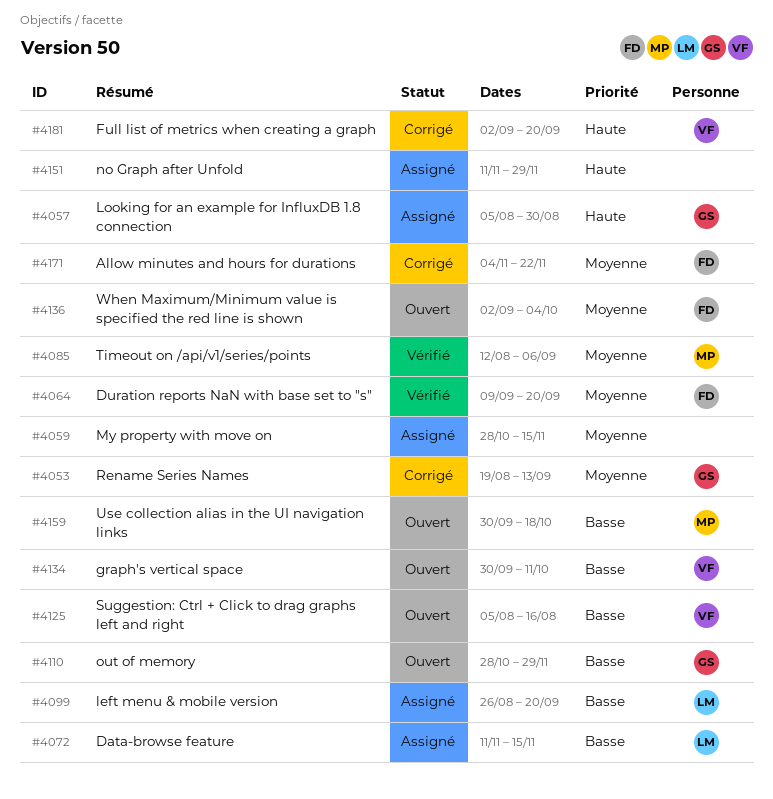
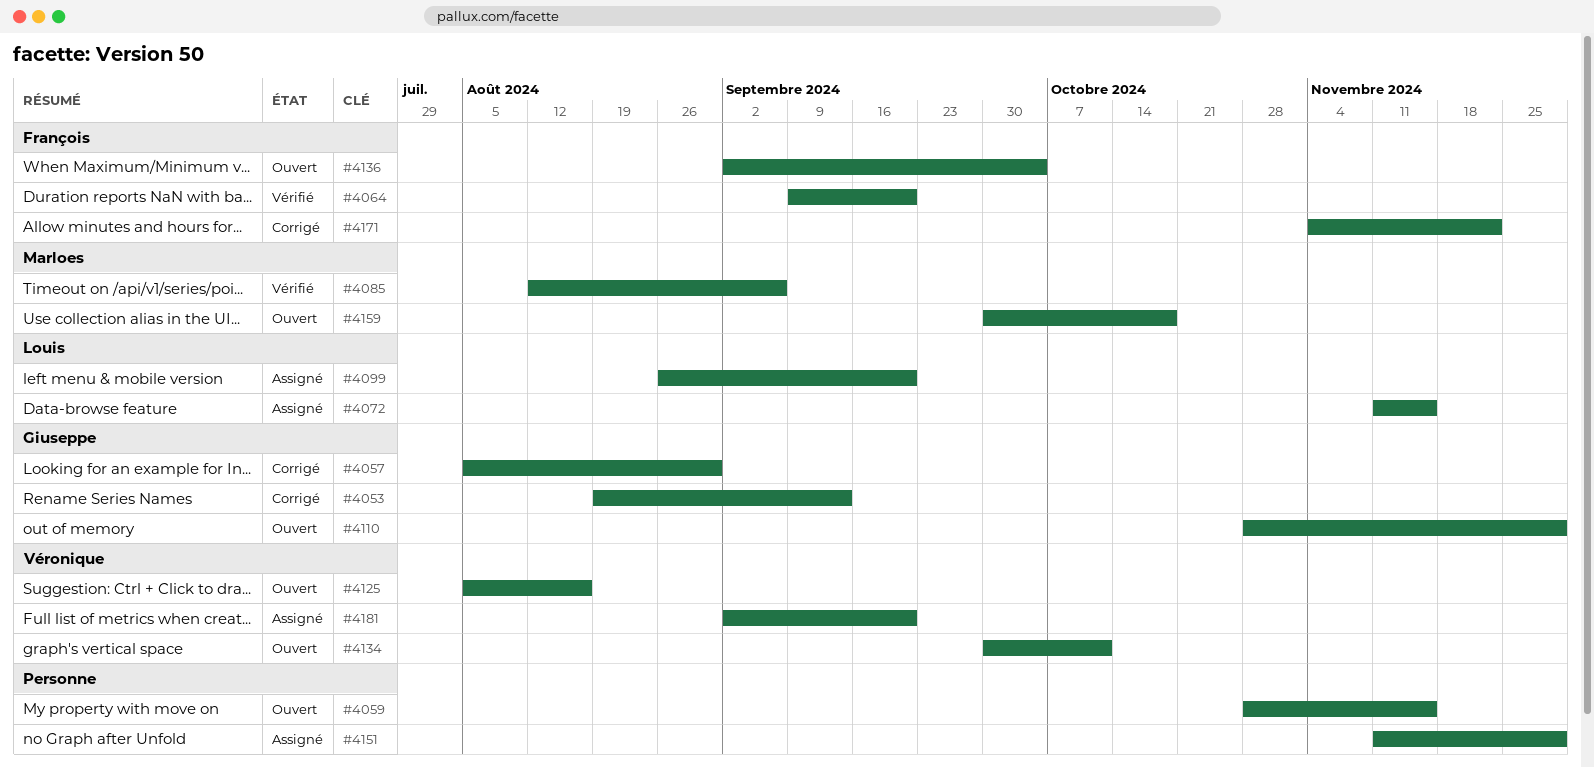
#4057, status: Assigné -> Corrigé
#4059, status: Assigné -> Ouvert
#4181, status: Corrigé -> Assigné

